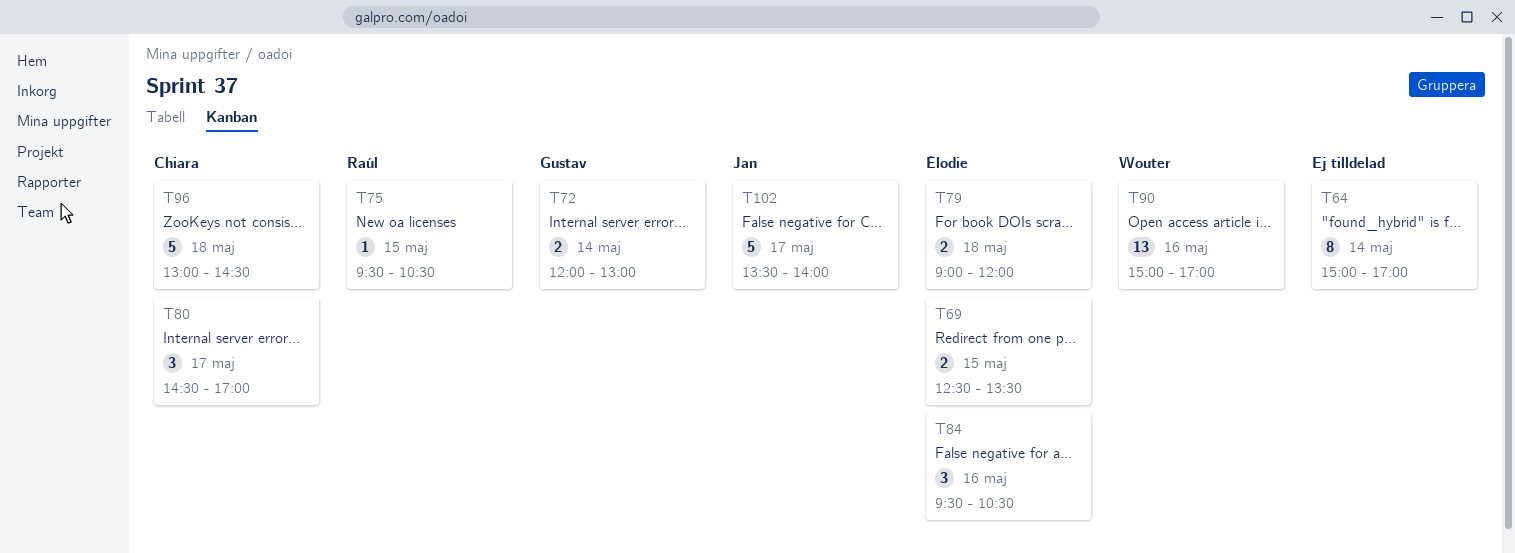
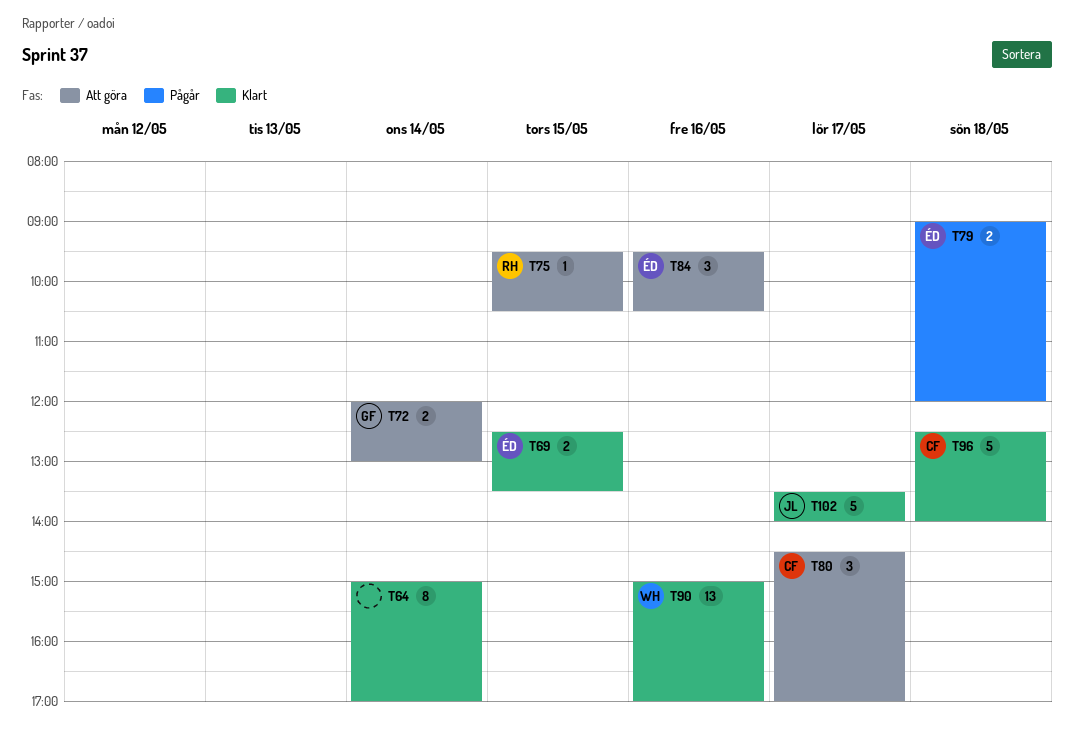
T96, begins: 13:00 -> 12:30
T96, ends: 14:30 -> 14:00

